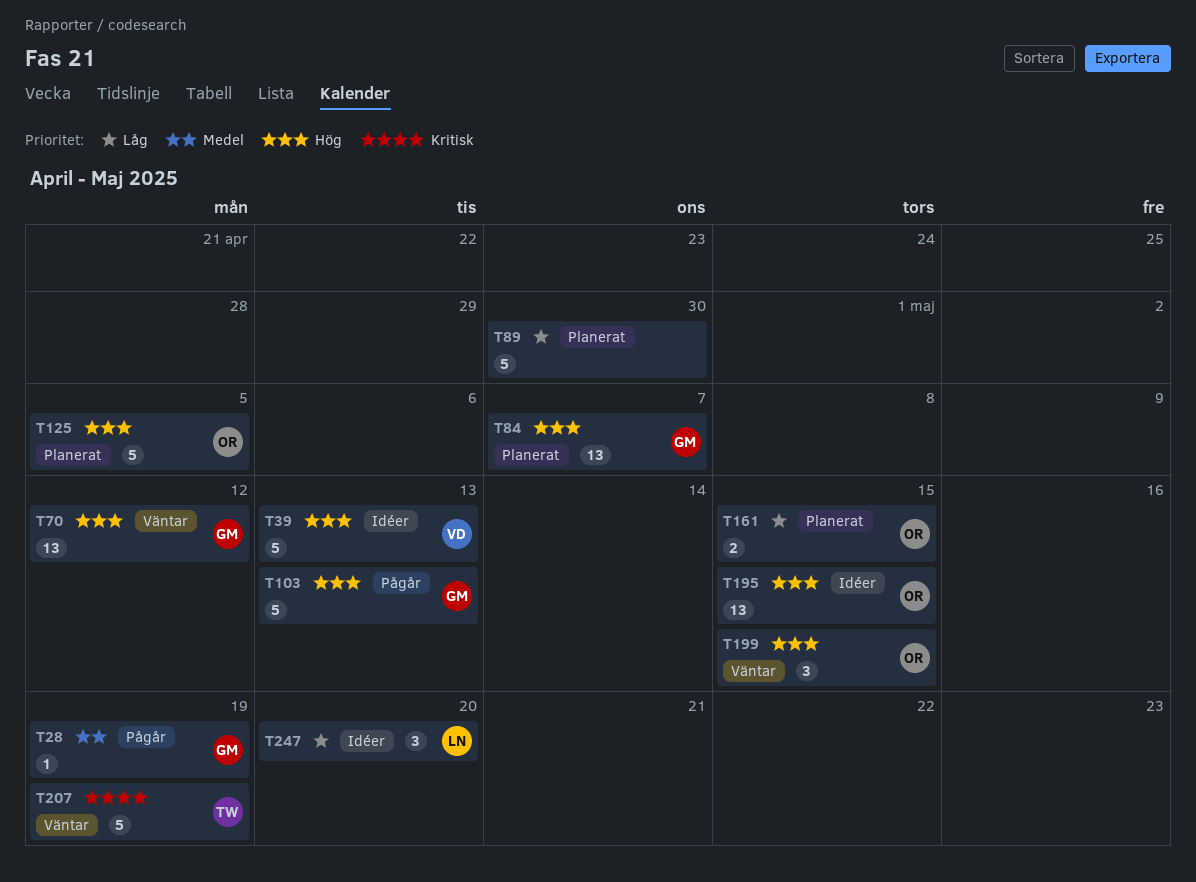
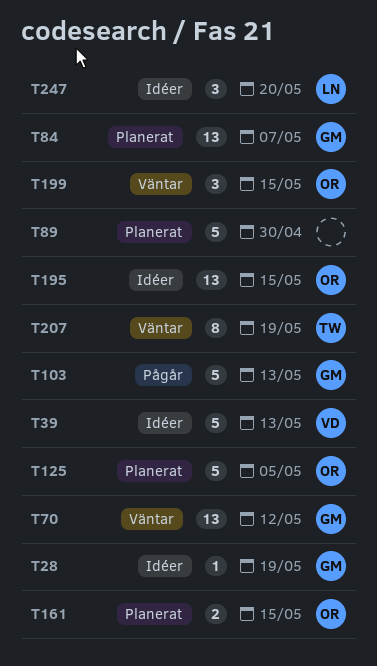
T28, status: Pågår -> Idéer
T207, estimate: 5 -> 8

